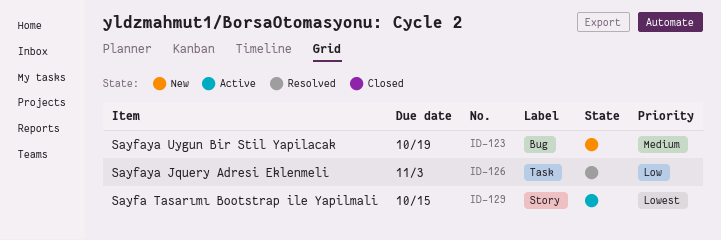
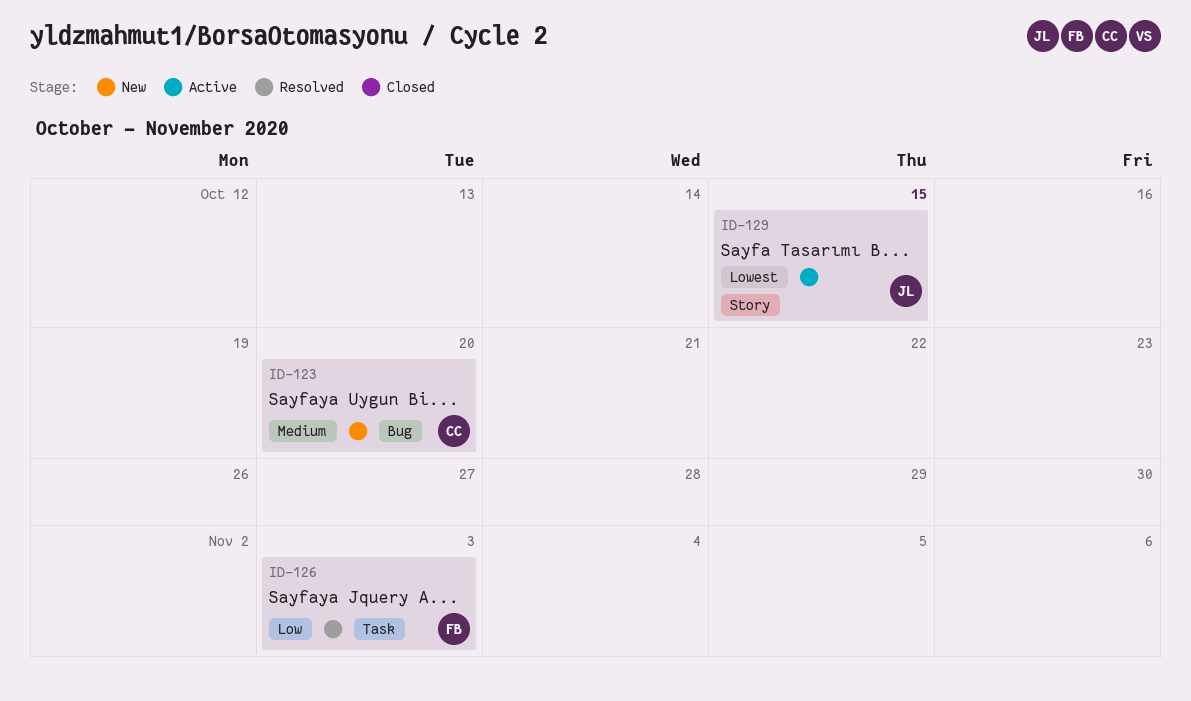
ID-123, due: Oct 19 -> Oct 20

